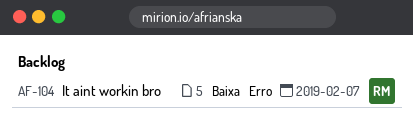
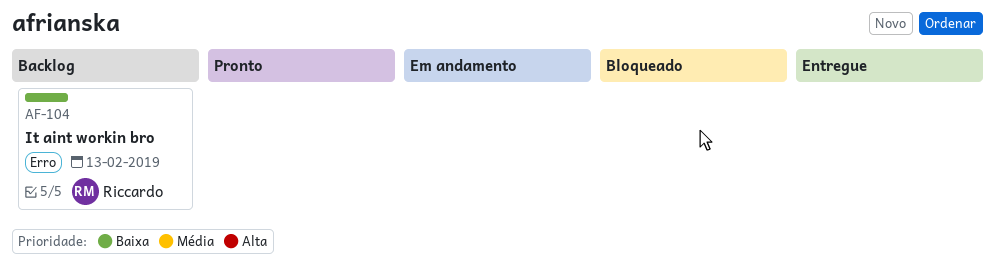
AF-104, due: Feb 7 -> Feb 13

